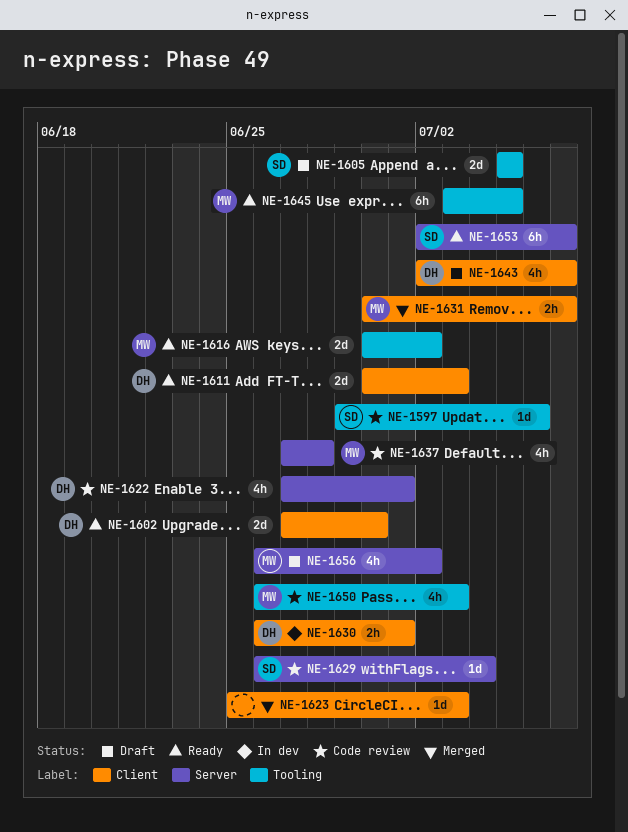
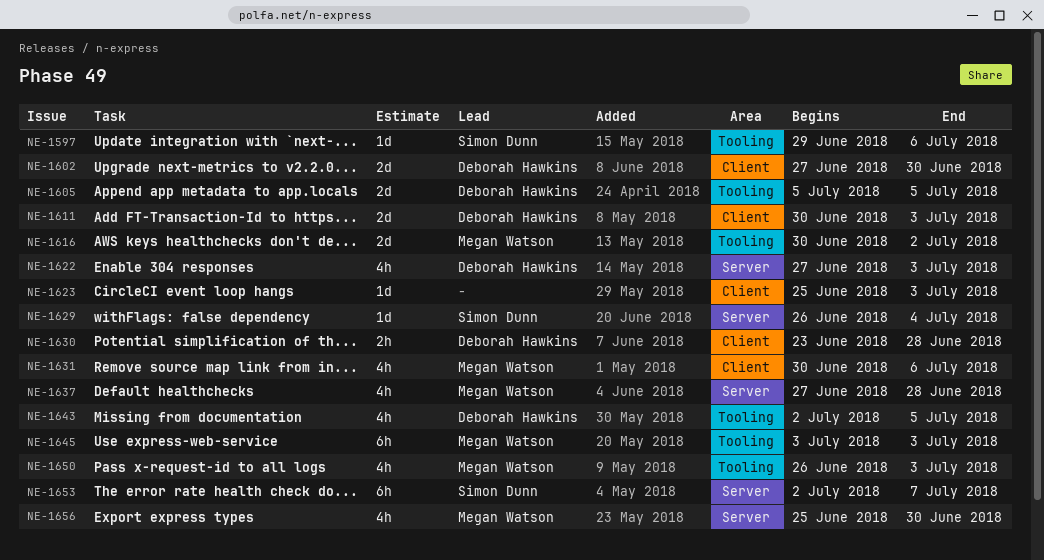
NE-1605, owner: Simon Dunn -> Deborah Hawkins
NE-1622, due: Jul 1 -> Jul 3
NE-1630, start: Jun 26 -> Jun 23
NE-1630, due: Jul 1 -> Jun 28
NE-1631, estimate: 2h -> 4h
NE-1631, due: Jul 7 -> Jul 6
NE-1643, label: Client -> Tooling
NE-1643, due: Jul 7 -> Jul 5
NE-1645, due: Jul 5 -> Jul 3
NE-1656, start: Jun 26 -> Jun 25
NE-1656, due: Jul 2 -> Jun 30

